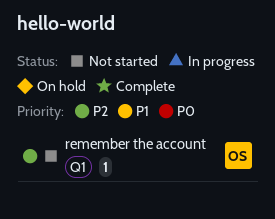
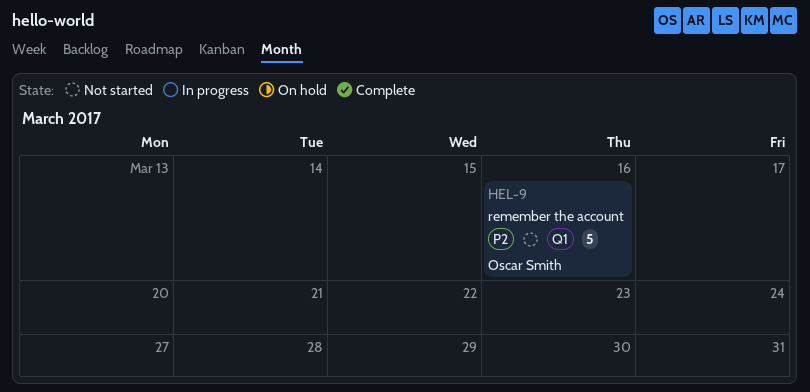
remember the account, estimate: 1 -> 5

